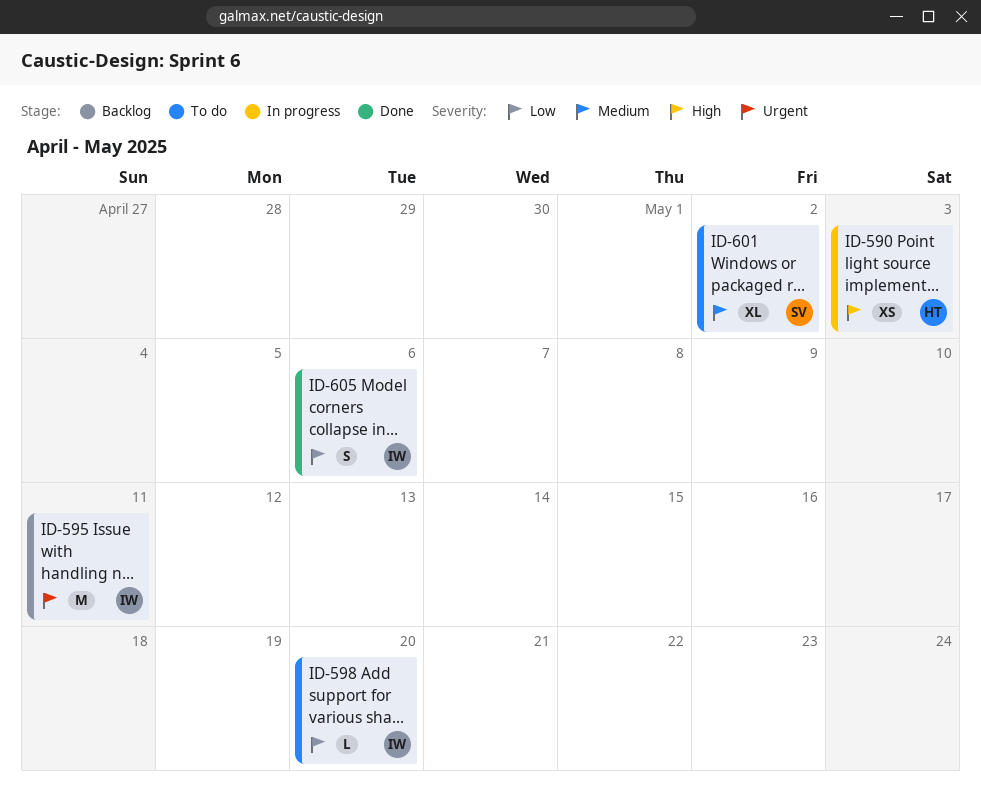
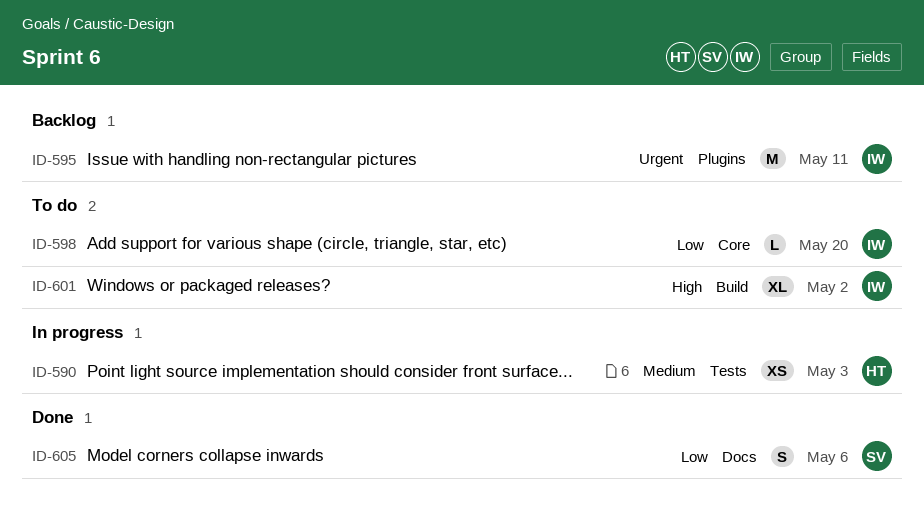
ID-590, priority: High -> Medium
ID-601, owner: SV -> IW
ID-601, priority: Medium -> High
ID-605, owner: IW -> SV

